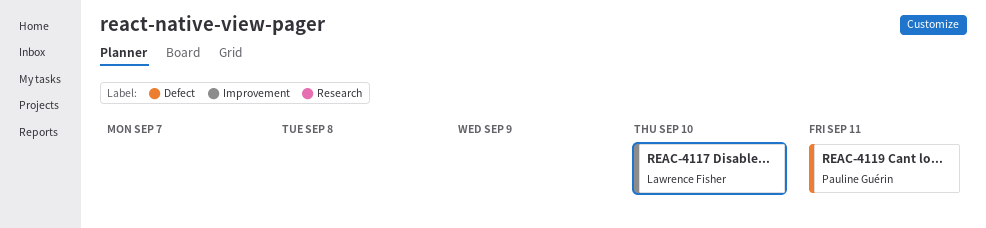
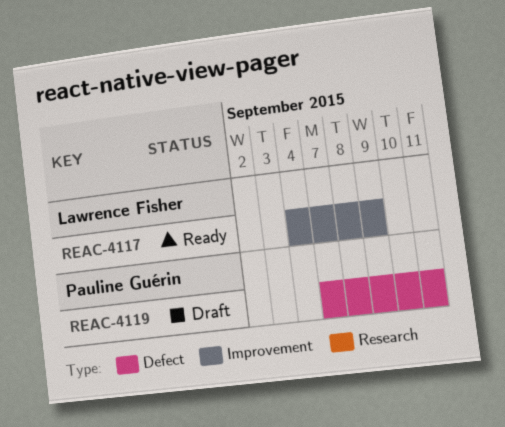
REAC-4117, due: Sep 10 -> Sep 9

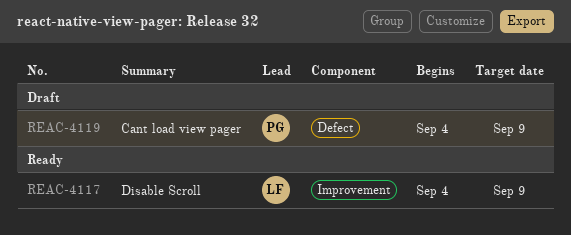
REAC-4119, start: Sep 7 -> Sep 4
REAC-4119, due: Sep 11 -> Sep 9

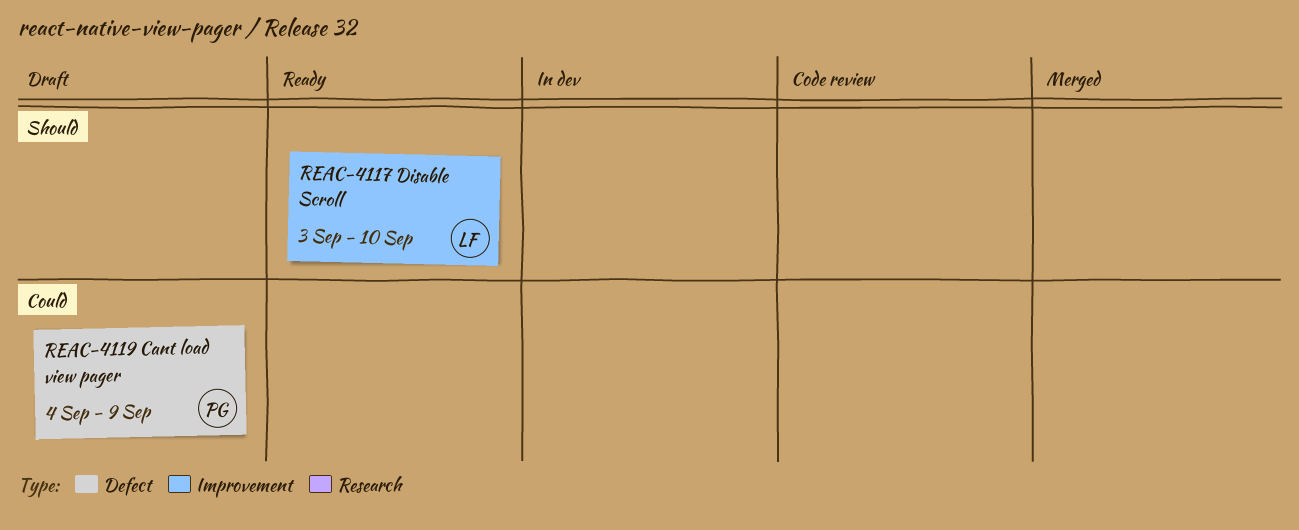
REAC-4117, start: Sep 4 -> Sep 3
REAC-4117, due: Sep 9 -> Sep 10

